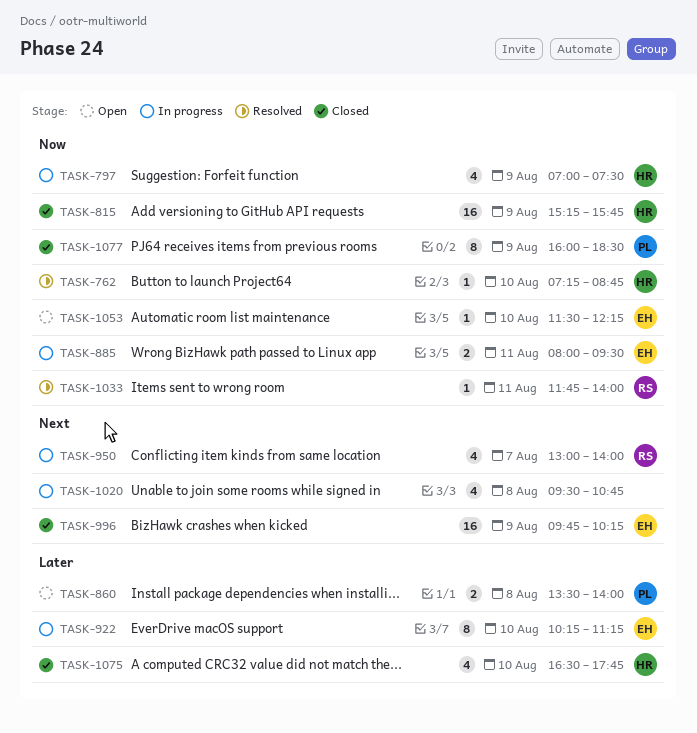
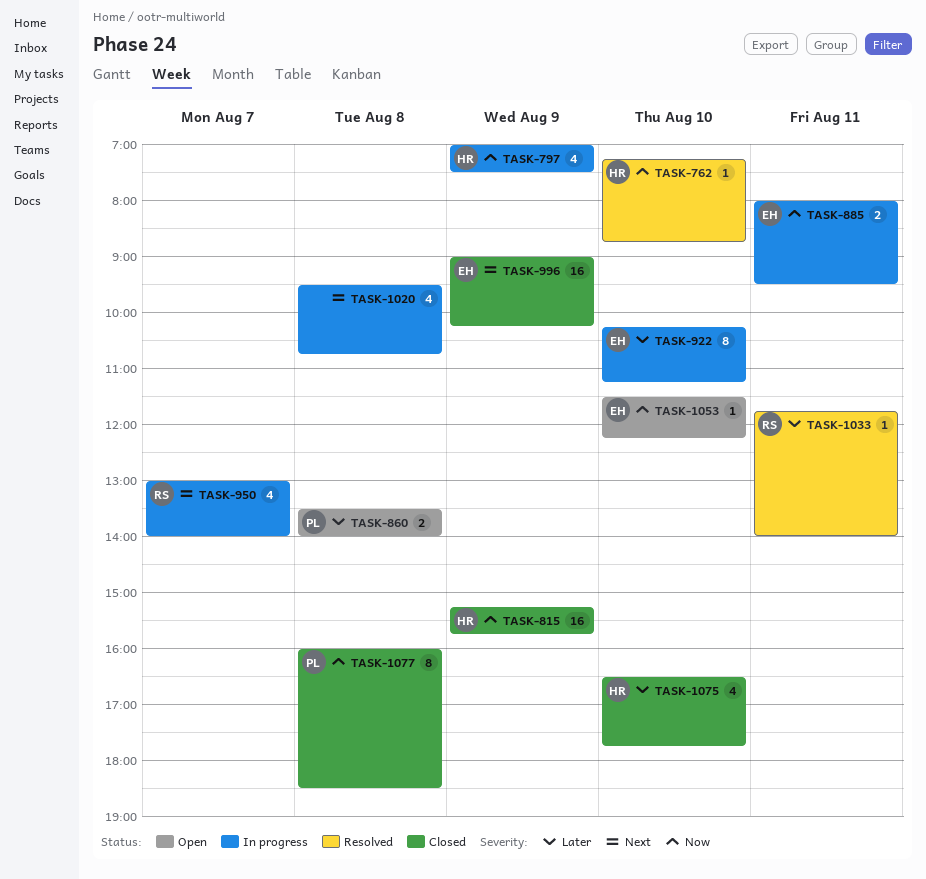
TASK-996, begins: 09:45 -> 09:00
TASK-1033, priority: Now -> Later
TASK-1077, day: Aug 9 -> Aug 8

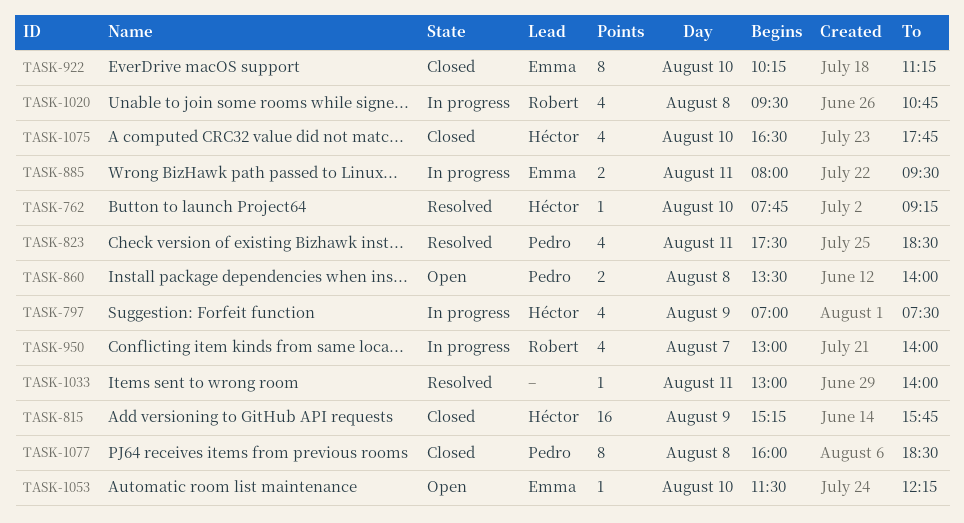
TASK-762, begins: 07:15 -> 07:45
TASK-762, ends: 08:45 -> 09:15
TASK-823: none -> present
TASK-922, status: In progress -> Closed
TASK-996: present -> none
TASK-1020, owner: none -> Robert
TASK-1033, owner: Robert -> none
TASK-1033, begins: 11:45 -> 13:00

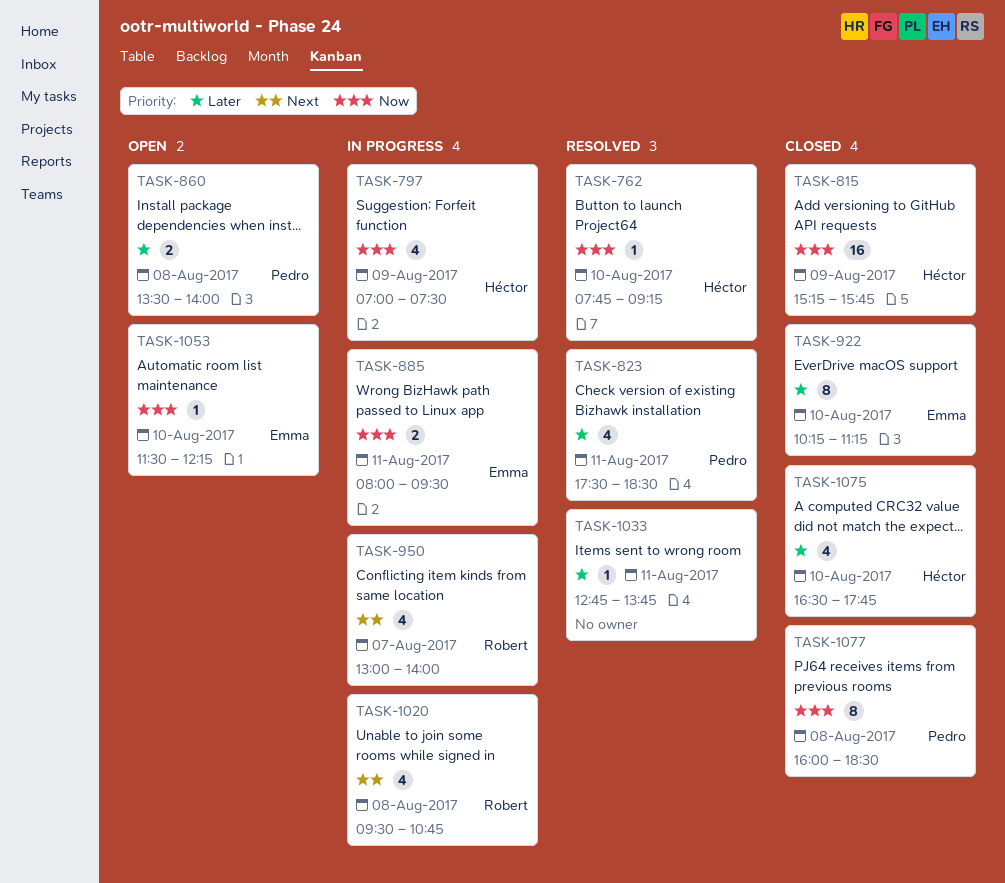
TASK-1033, begins: 13:00 -> 12:45
TASK-1033, ends: 14:00 -> 13:45

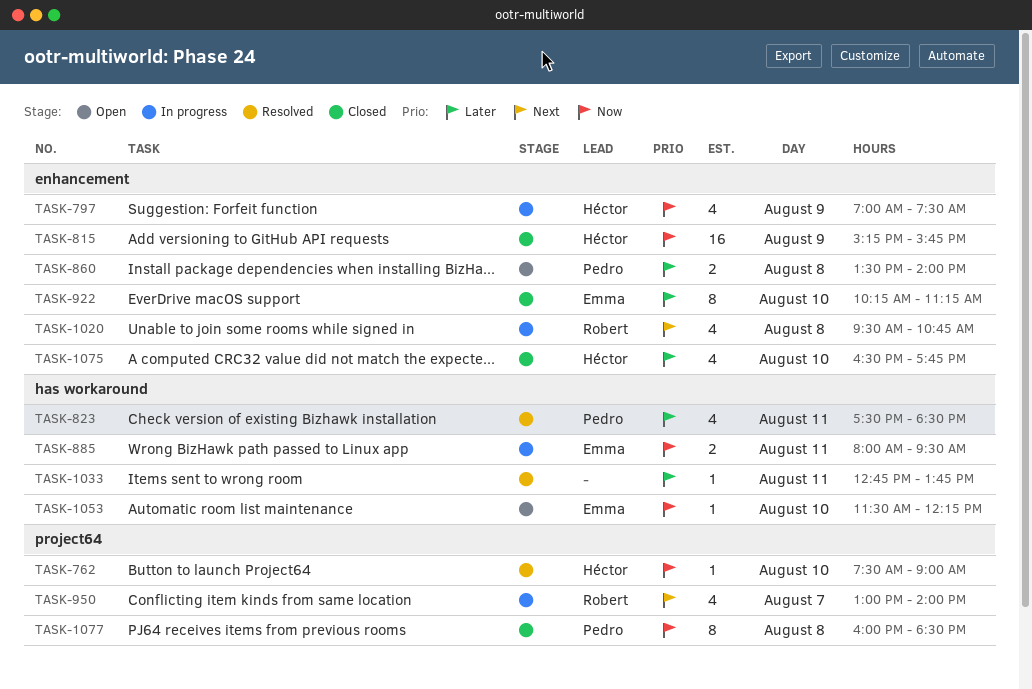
TASK-762, begins: 07:45 -> 07:30
TASK-762, ends: 09:15 -> 09:00

